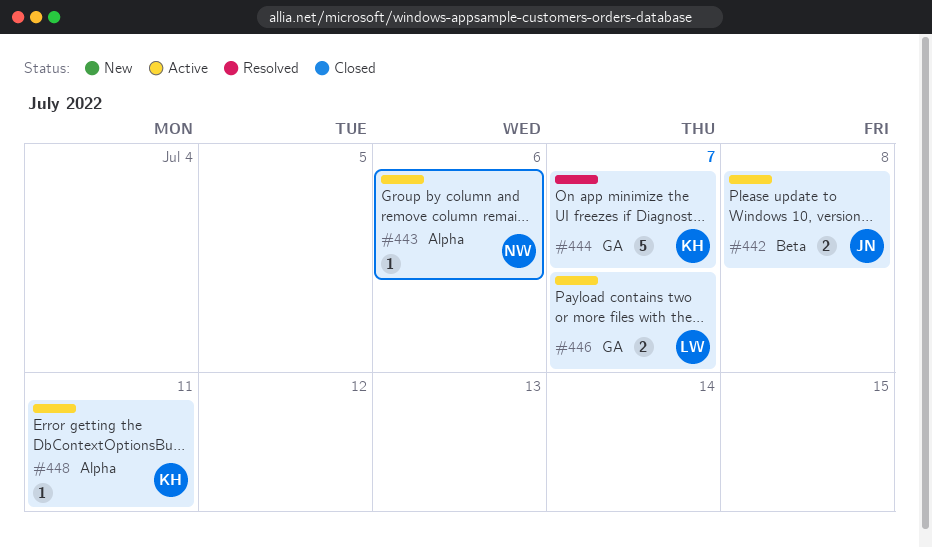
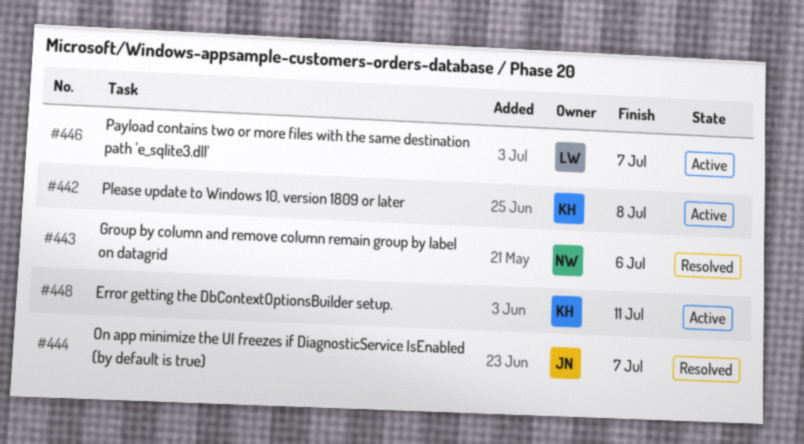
#442, owner: JN -> KH
#443, status: Active -> Resolved
#444, owner: KH -> JN

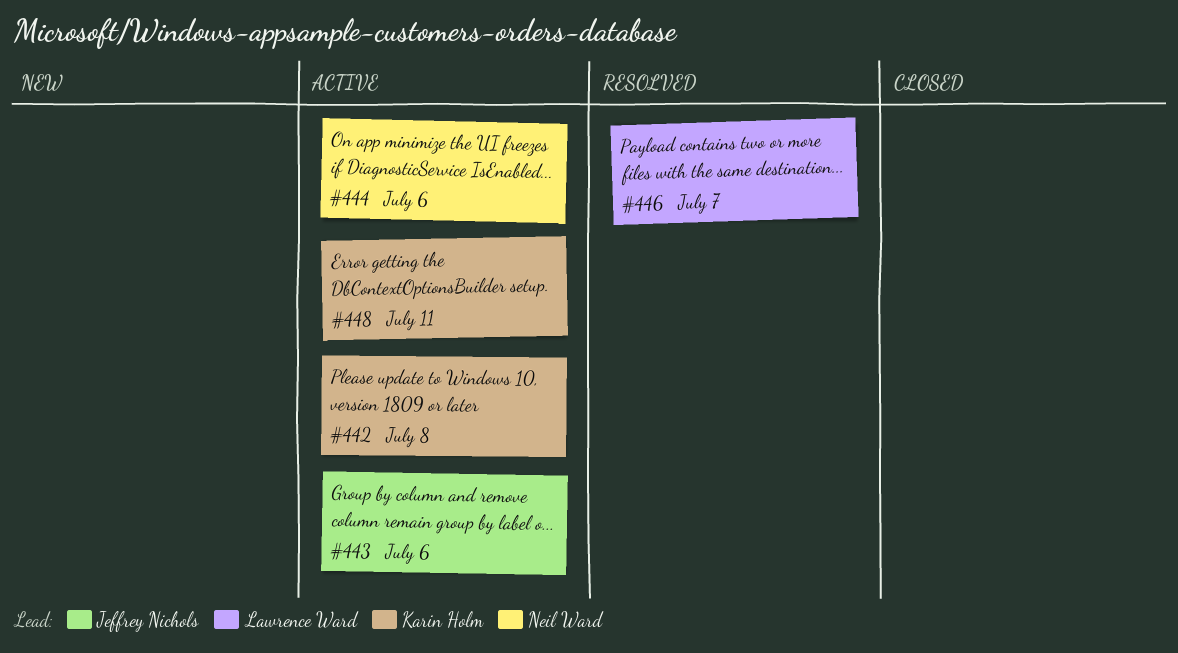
#443, status: Resolved -> Active
#443, owner: Neil Ward -> Jeffrey Nichols
#444, status: Resolved -> Active
#444, owner: Jeffrey Nichols -> Neil Ward
#444, due: Jul 7 -> Jul 6
#446, status: Active -> Resolved

